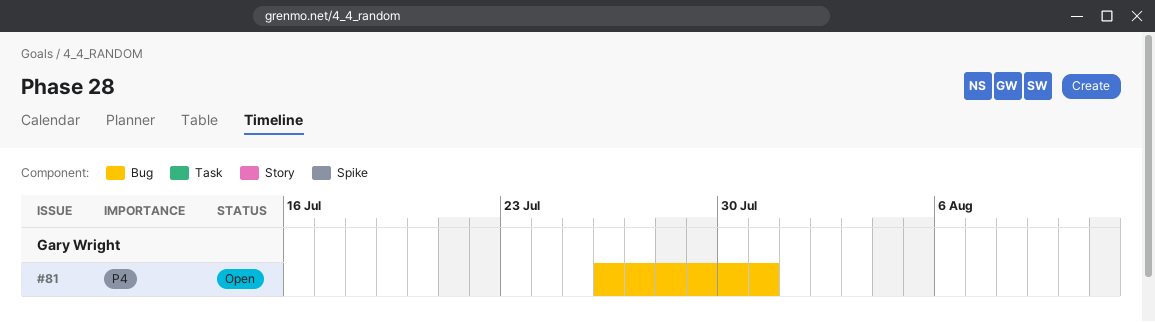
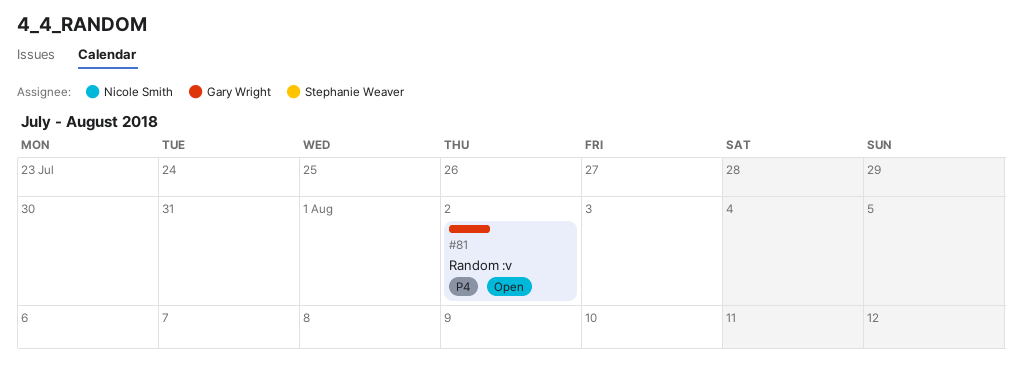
#81, due: Jul 31 -> Aug 2

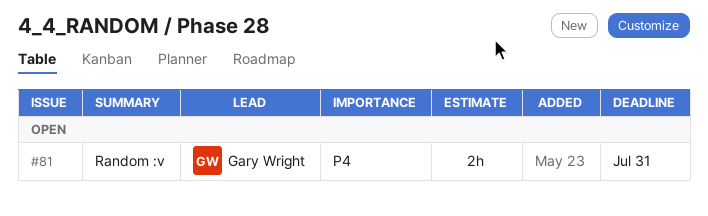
#81, due: Aug 2 -> Jul 31

